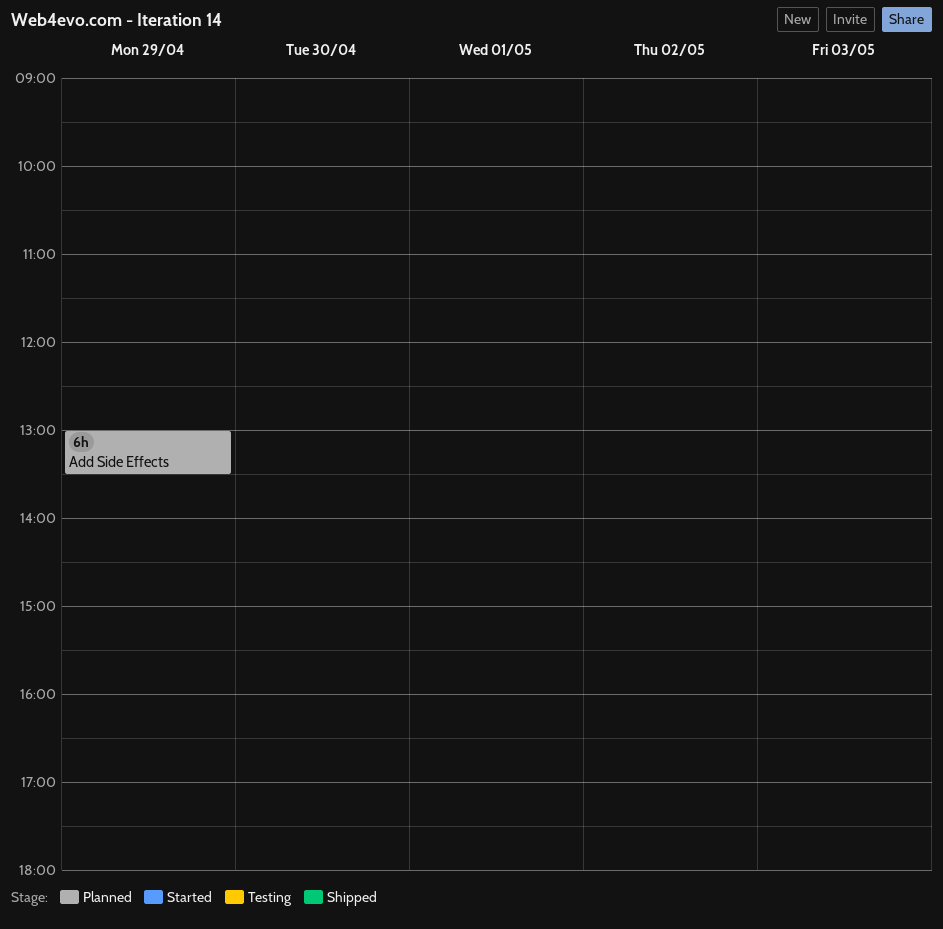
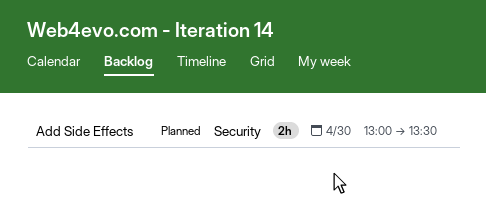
Add Side Effects, estimate: 6h -> 2h
Add Side Effects, day: Apr 29 -> Apr 30

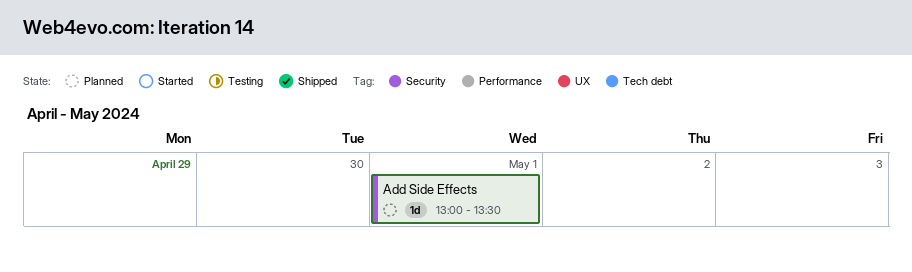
Add Side Effects, estimate: 2h -> 1d
Add Side Effects, day: Apr 30 -> May 1

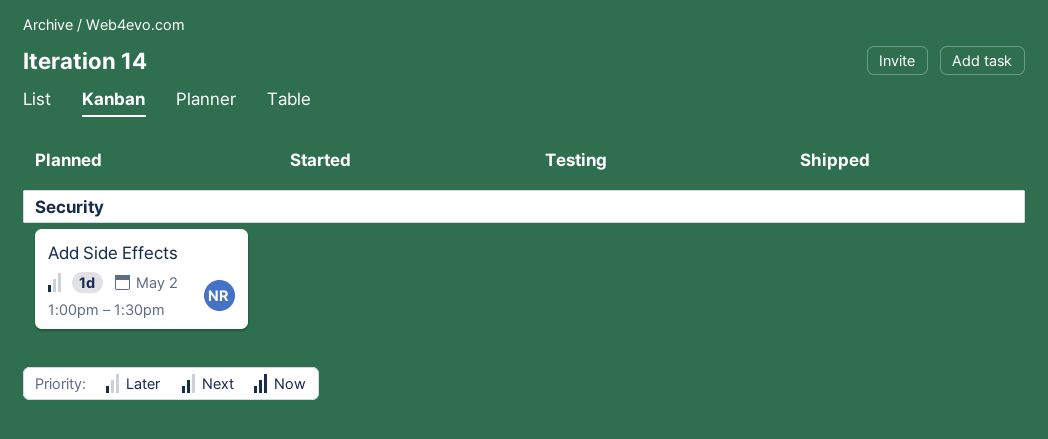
Add Side Effects, day: May 1 -> May 2

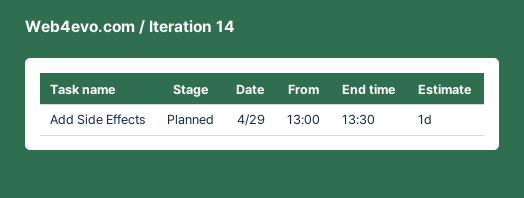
Add Side Effects, day: May 2 -> Apr 29

